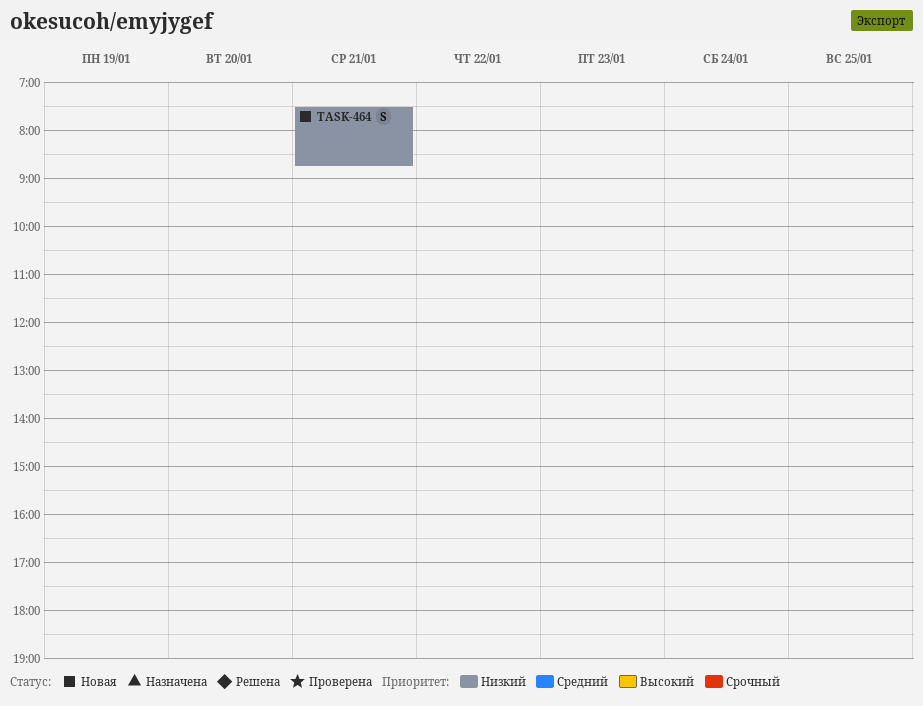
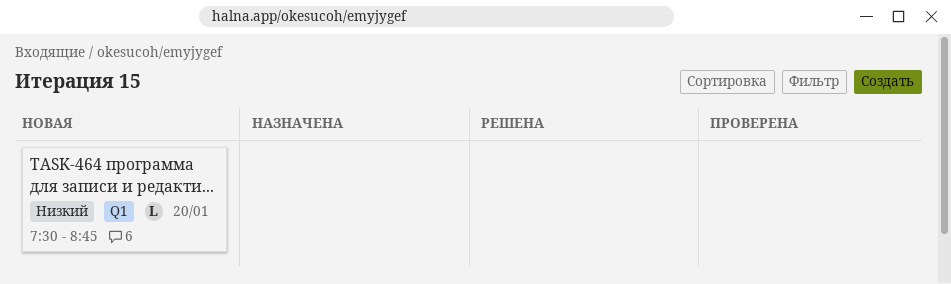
TASK-464, estimate: S -> L
TASK-464, day: Jan 21 -> Jan 20

